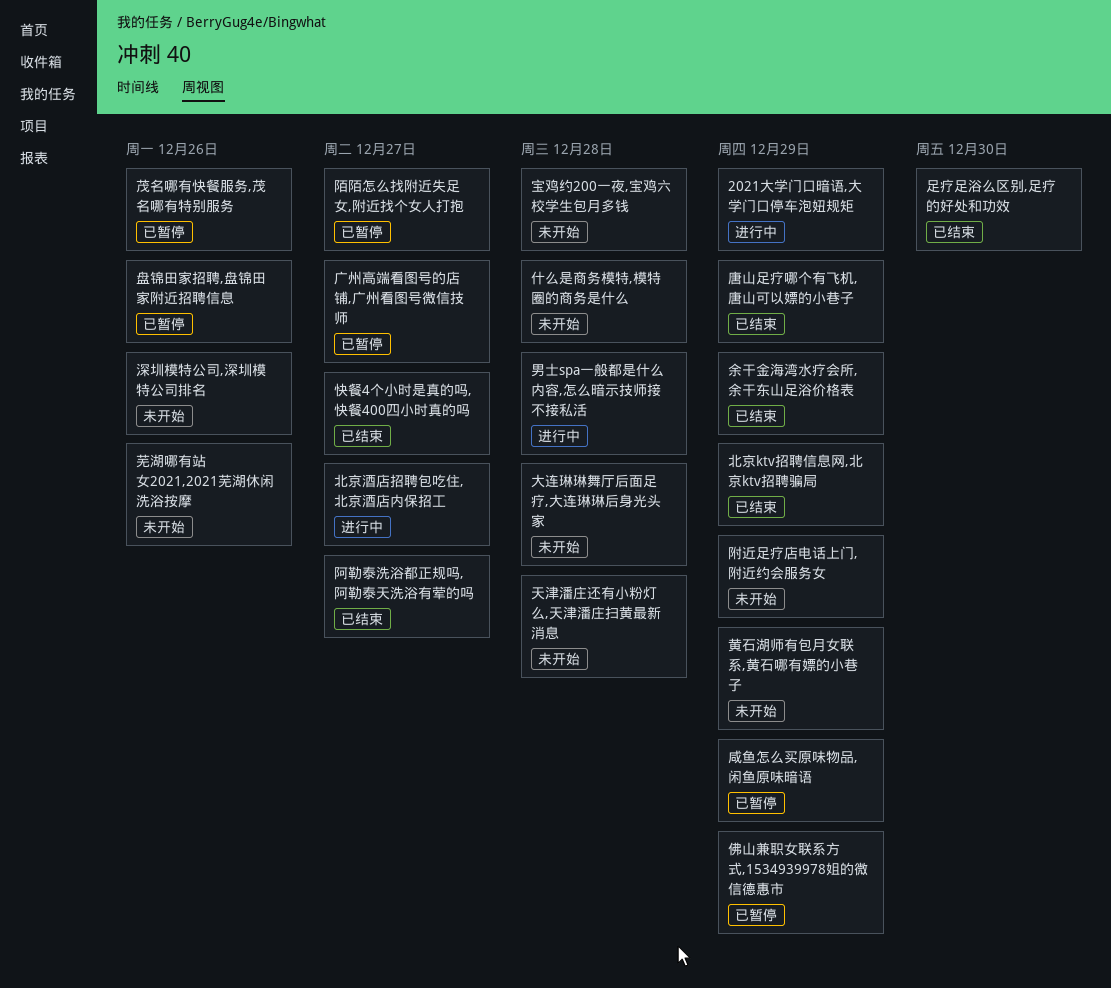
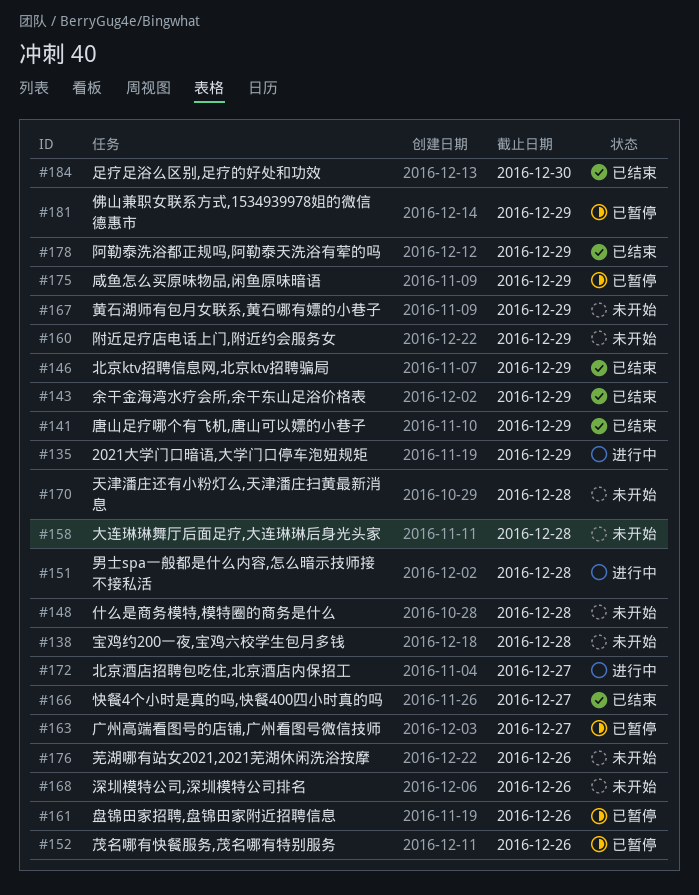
阿勒泰洗浴都正规吗,阿勒泰天洗浴有荤的吗, due: Dec 27 -> Dec 29
陌陌怎么找附近失足女,附近找个女人打抱: present -> none

